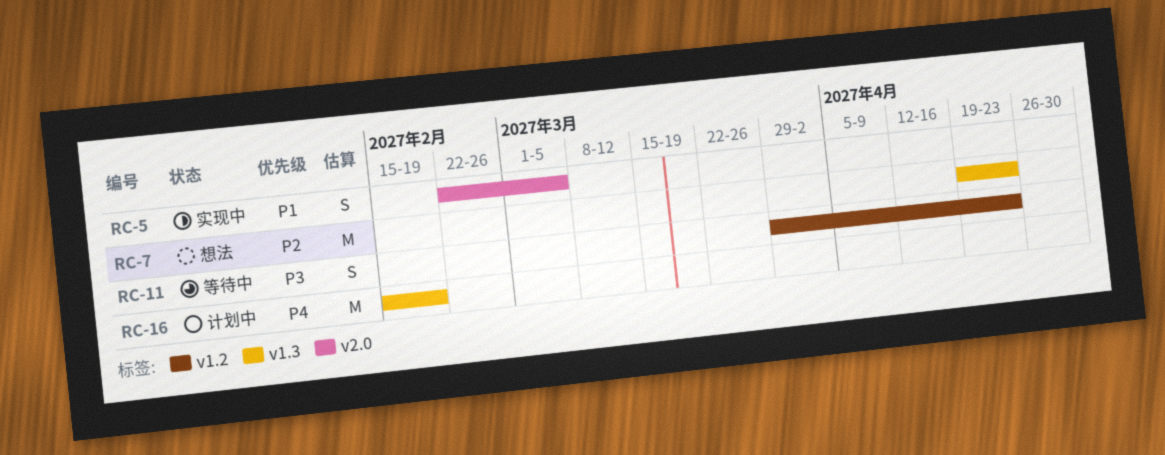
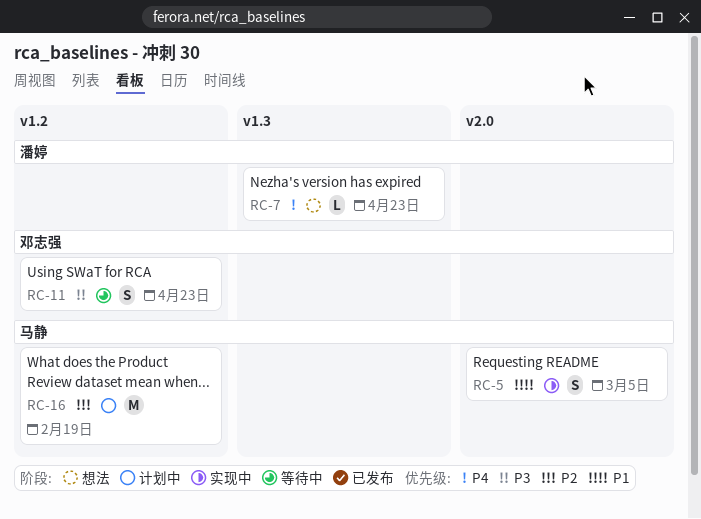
RC-7, priority: P2 -> P4
RC-7, estimate: M -> L
RC-16, priority: P4 -> P2
RC-16, label: v1.3 -> v1.2

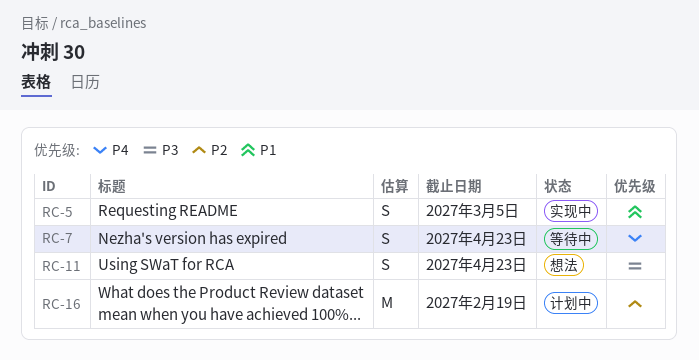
RC-7, status: 想法 -> 等待中
RC-7, estimate: L -> S
RC-11, status: 等待中 -> 想法

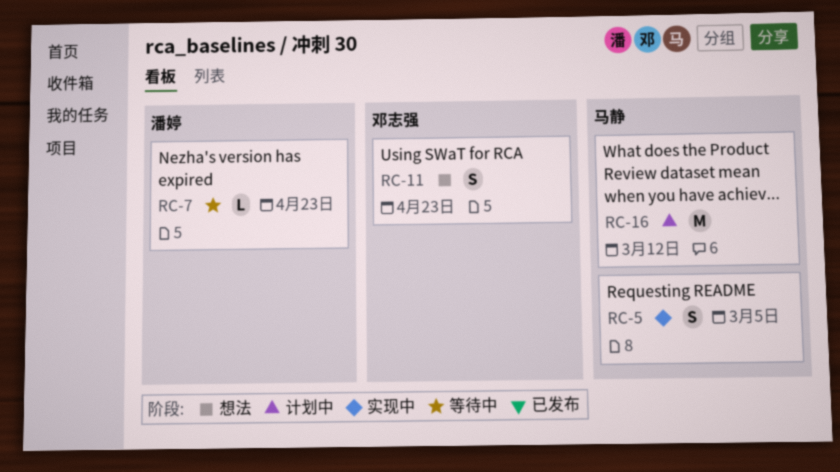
RC-7, estimate: S -> L
RC-16, due: Feb 19 -> Mar 12

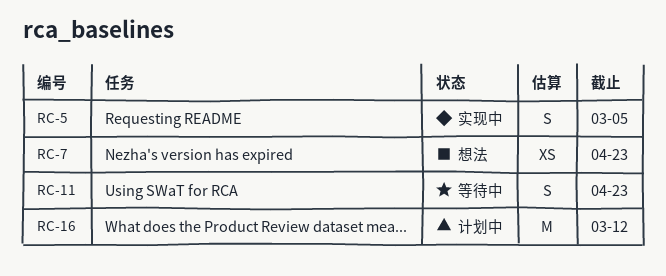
RC-7, status: 等待中 -> 想法
RC-7, estimate: L -> XS
RC-11, status: 想法 -> 等待中

